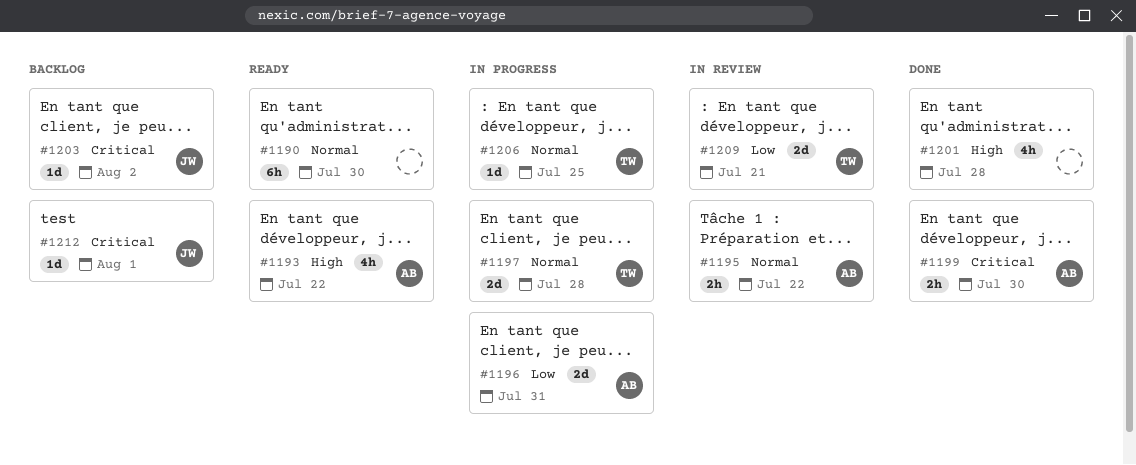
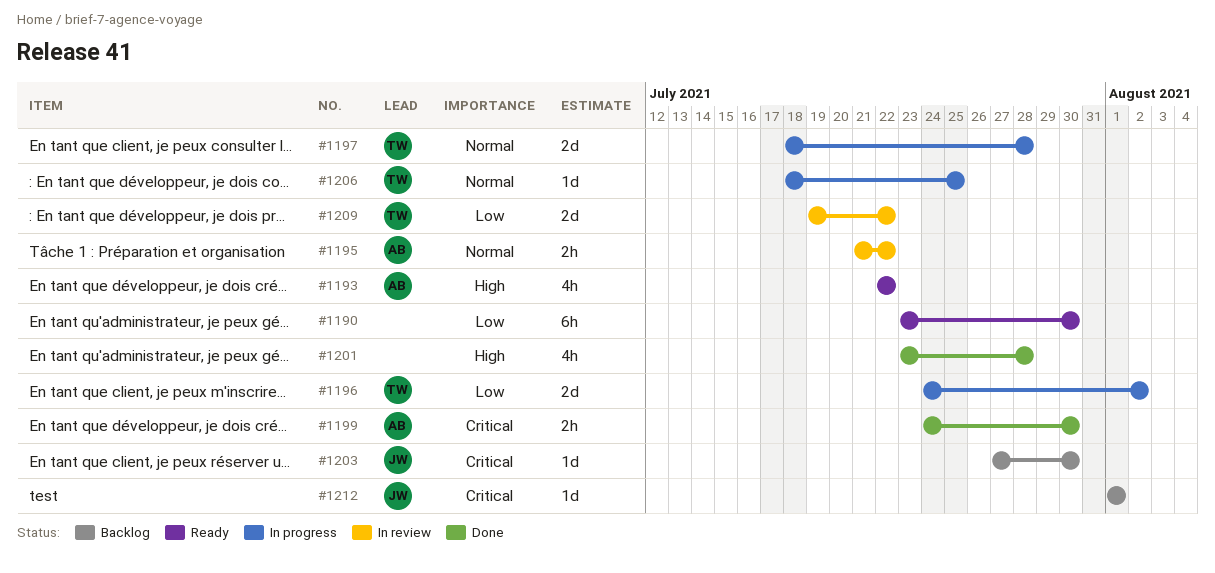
#1190, priority: Normal -> Low
#1196, owner: AB -> TW
#1196, due: Jul 31 -> Aug 2
#1203, due: Aug 2 -> Jul 30
#1209, due: Jul 21 -> Jul 22

